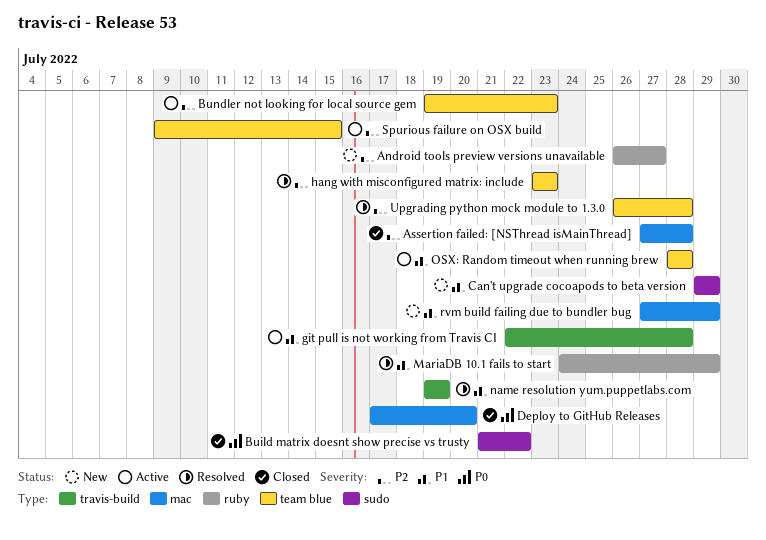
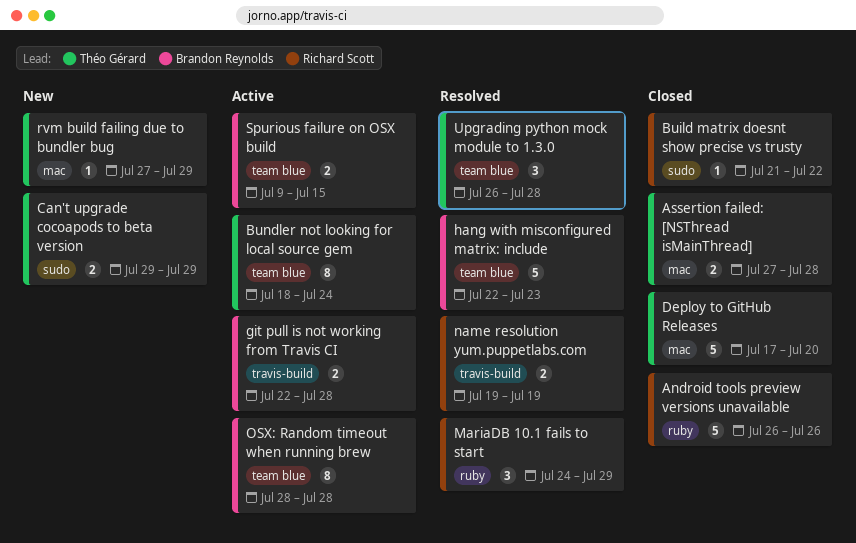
Android tools preview versions unavailable, status: New -> Closed
Android tools preview versions unavailable, due: Jul 27 -> Jul 26
Bundler not looking for local source gem, start: Jul 19 -> Jul 18
Bundler not looking for local source gem, due: Jul 23 -> Jul 24
hang with misconfigured matrix: include, start: Jul 23 -> Jul 22

